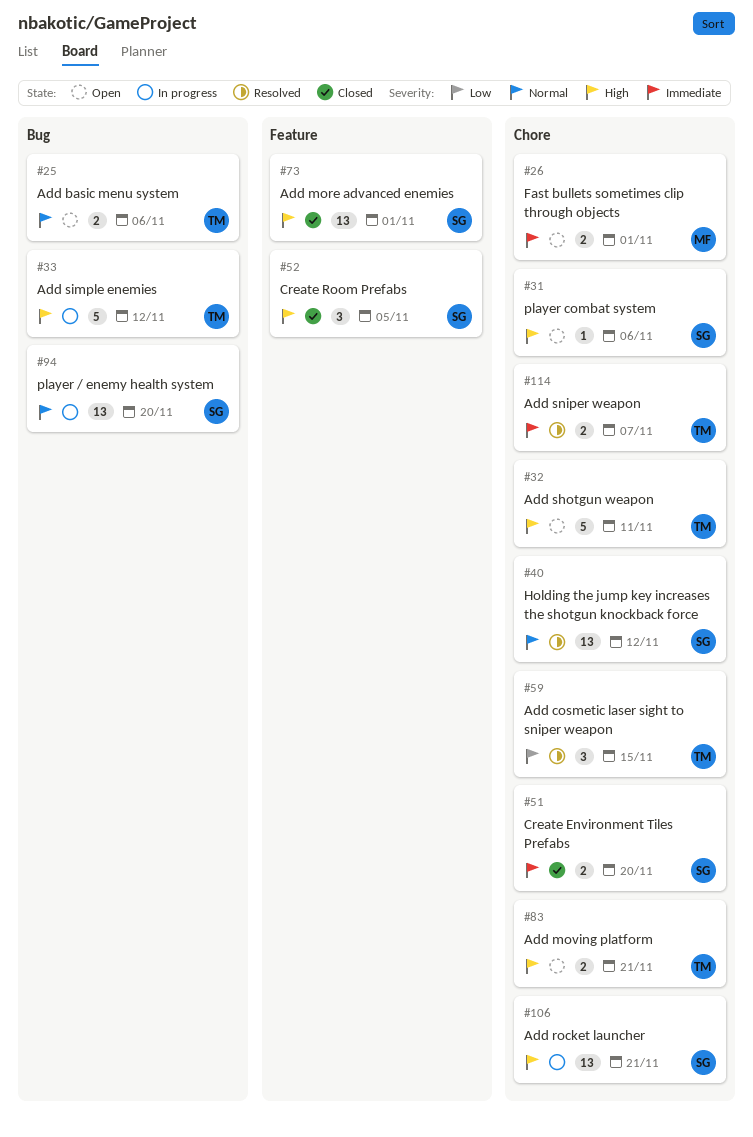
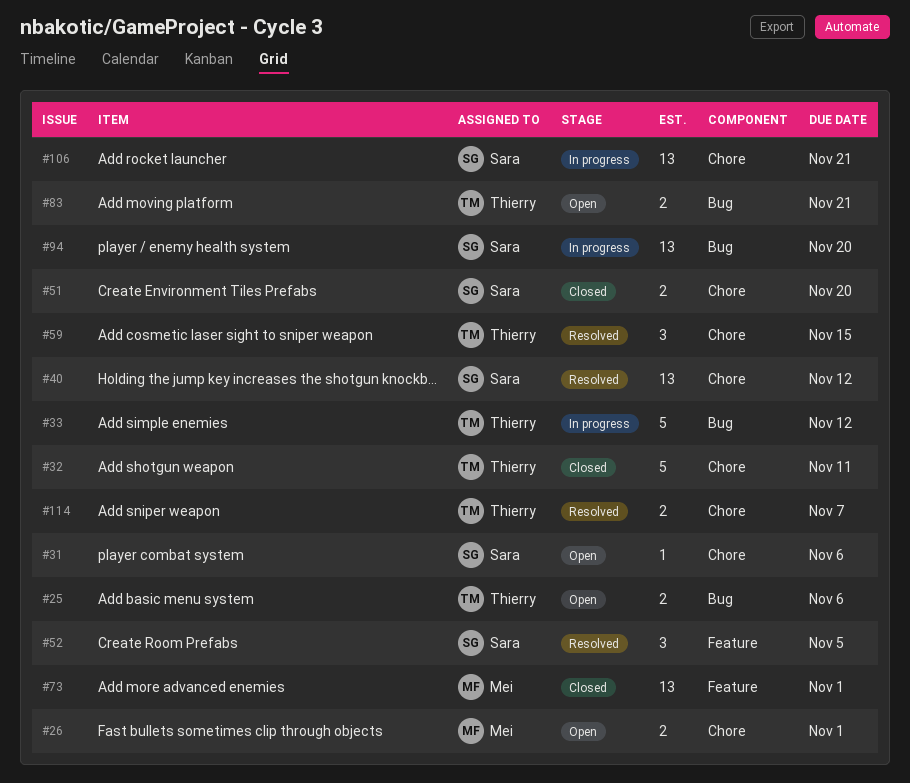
#32, status: Open -> Closed
#52, status: Closed -> Resolved
#73, owner: Sara -> Mei
#83, label: Chore -> Bug

